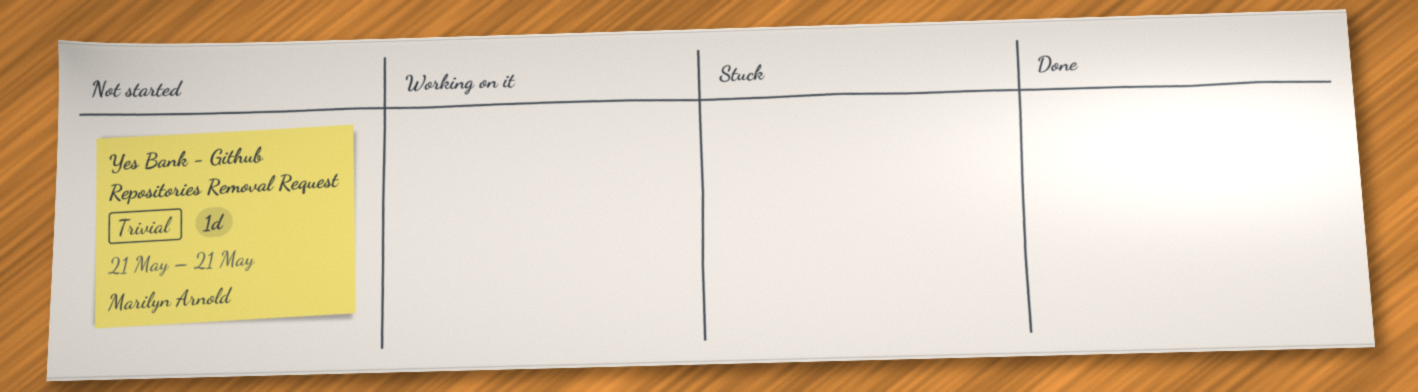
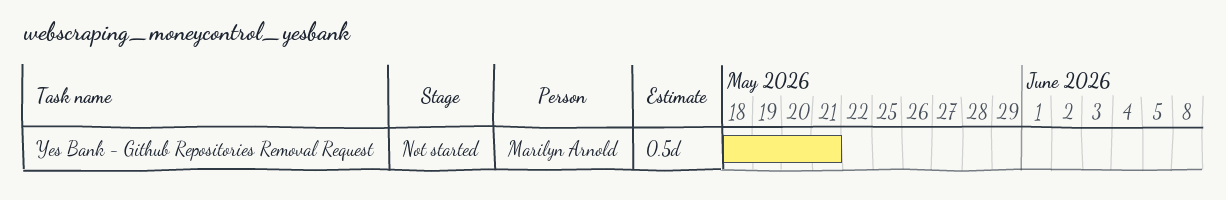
Yes Bank - Github Repositories Removal Request, estimate: 1d -> 0.5d
Yes Bank - Github Repositories Removal Request, start: May 21 -> May 18

